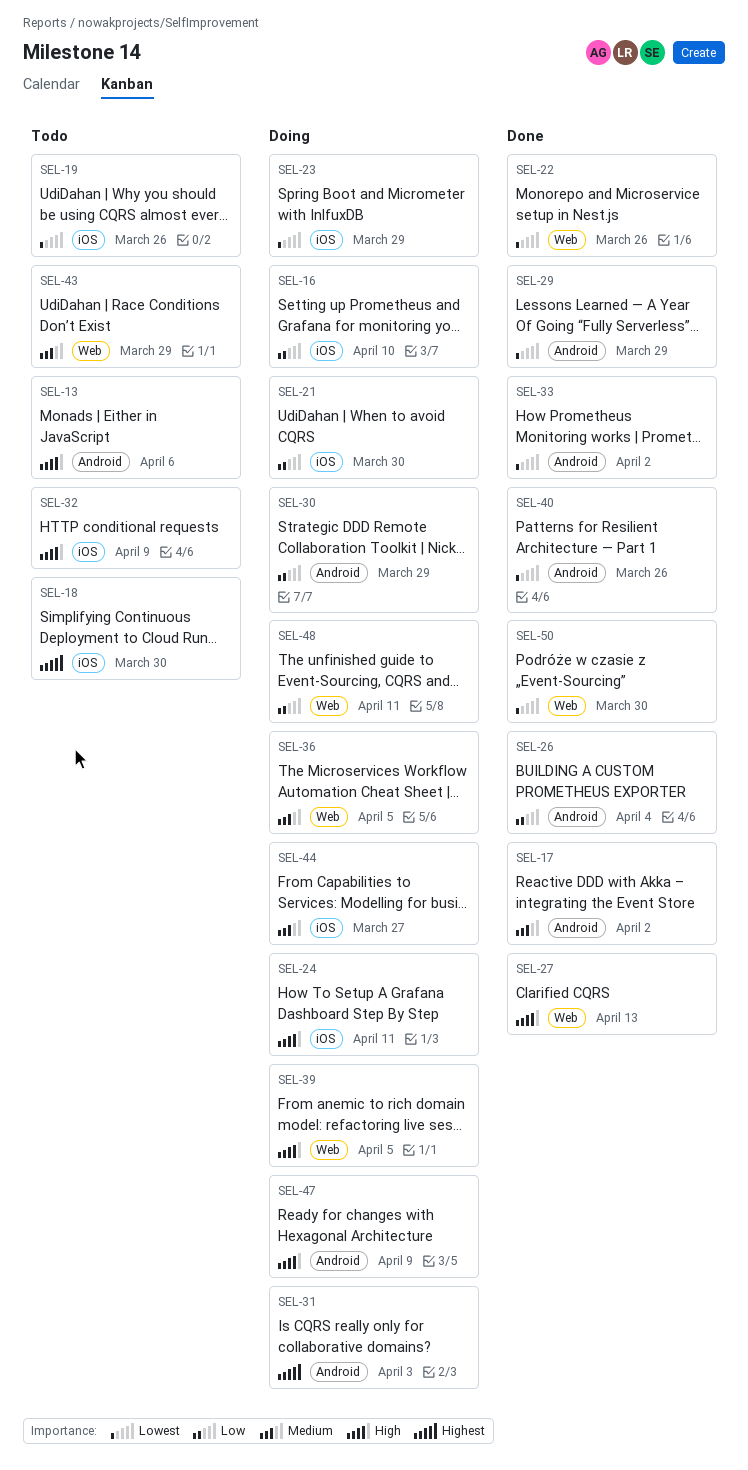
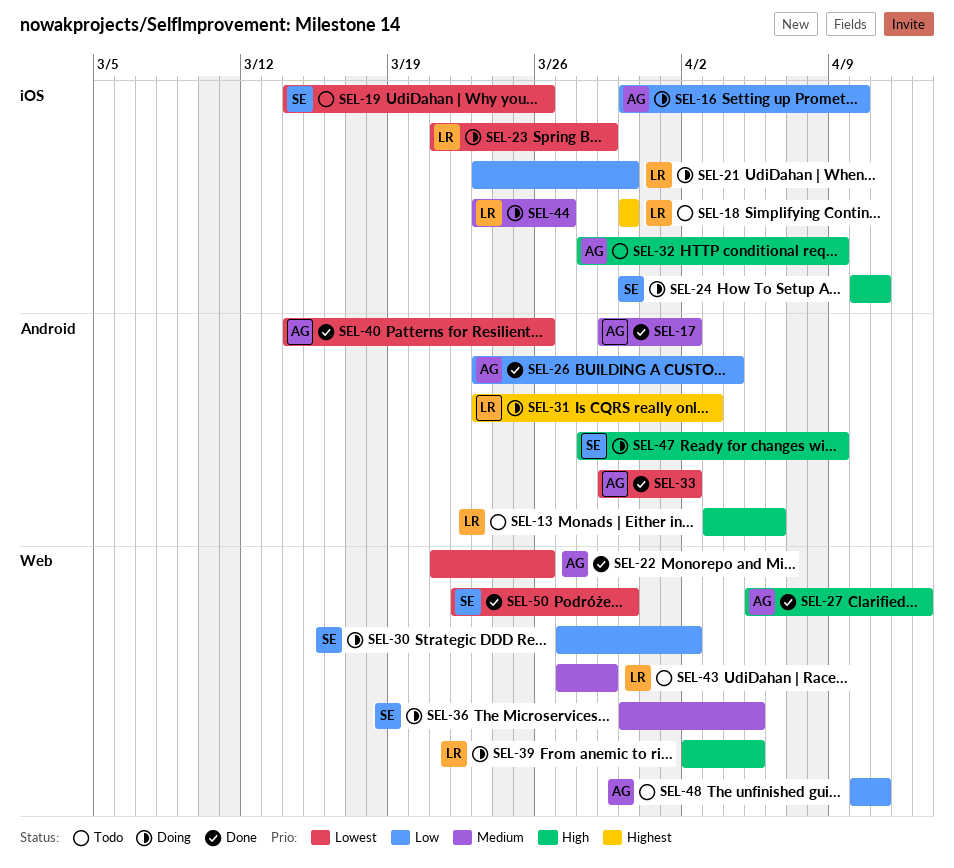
SEL-29: present -> none
SEL-30, label: Android -> Web
SEL-30, due: Mar 29 -> Apr 2
SEL-48, status: Doing -> Todo

